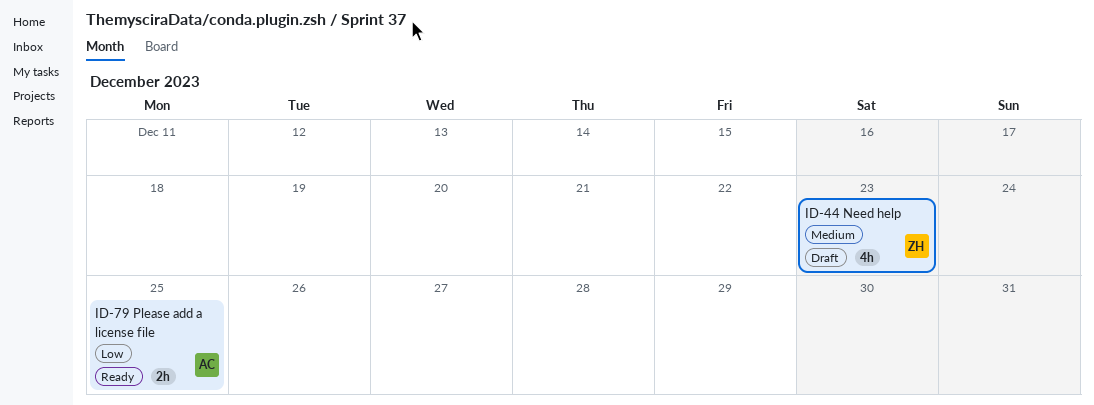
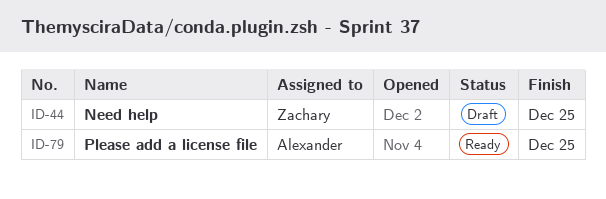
ID-44, due: Dec 23 -> Dec 25

